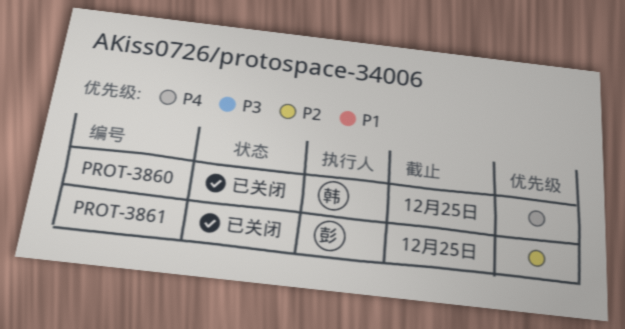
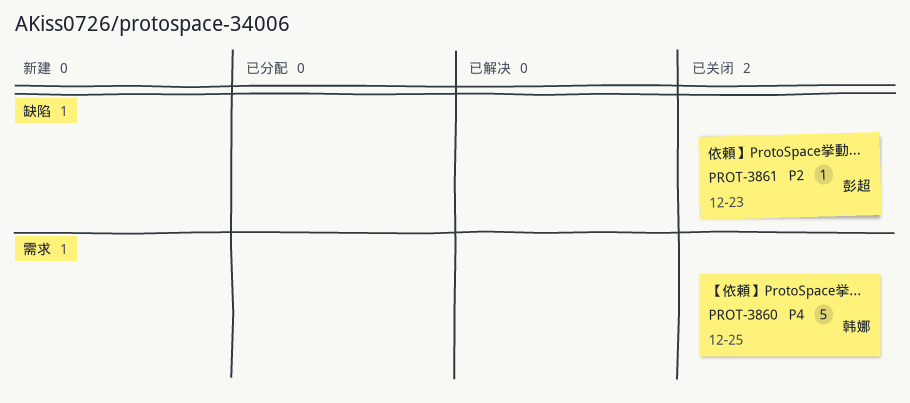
PROT-3861, due: Dec 25 -> Dec 23

